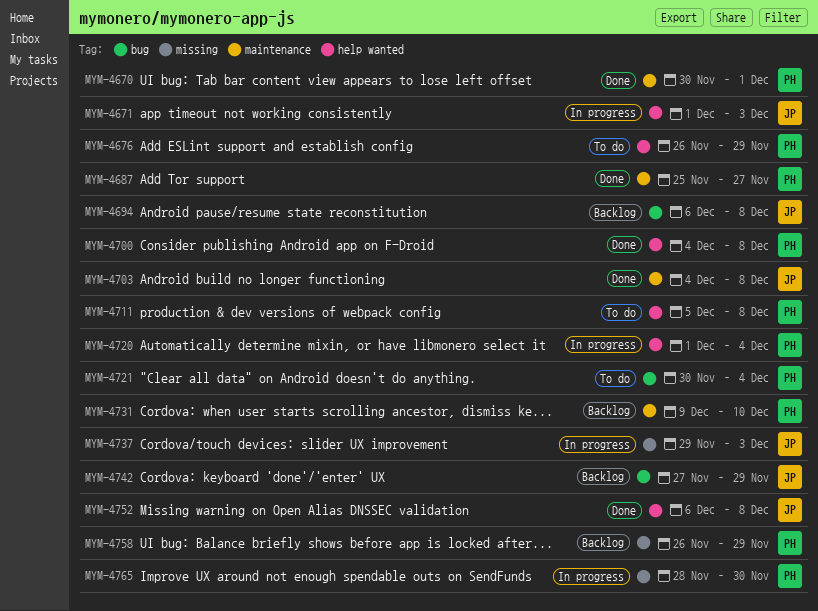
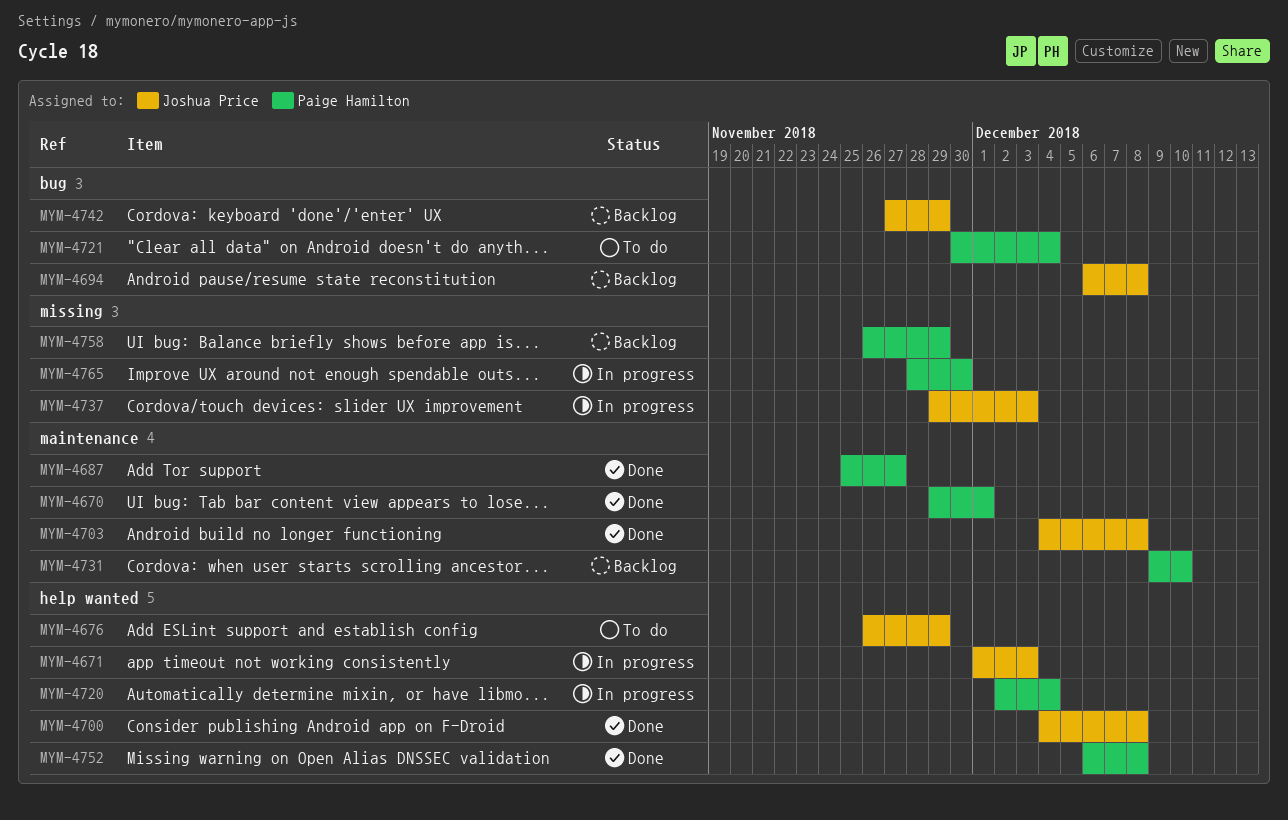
MYM-4670, start: Nov 30 -> Nov 29
MYM-4676, owner: Paige Hamilton -> Joshua Price
MYM-4700, owner: Paige Hamilton -> Joshua Price
MYM-4711: present -> none
MYM-4720, start: Dec 1 -> Dec 2
MYM-4752, owner: Joshua Price -> Paige Hamilton

